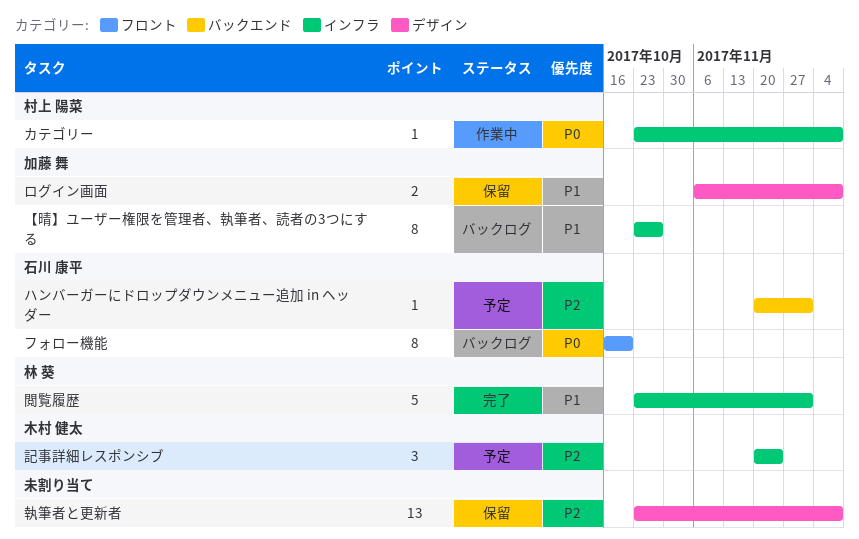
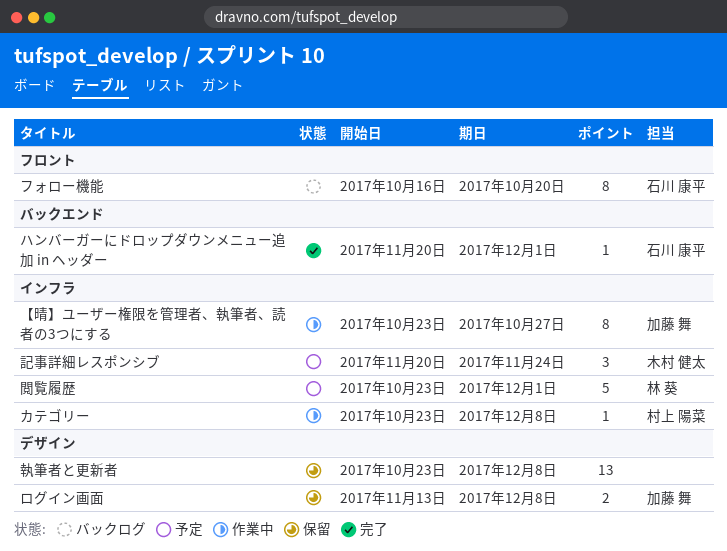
【晴】ユーザー権限を管理者、執筆者、読者の3つにする, status: バックログ -> 作業中
ハンバーガーにドロップダウンメニュー追加 in ヘッダー, status: 予定 -> 完了
ログイン画面, start: Nov 6 -> Nov 13
閲覧履歴, status: 完了 -> 予定

